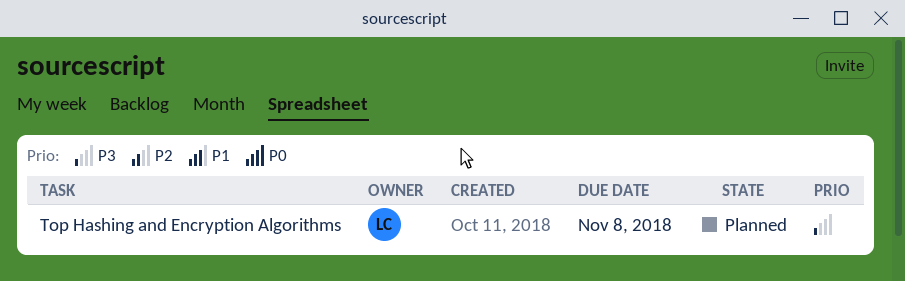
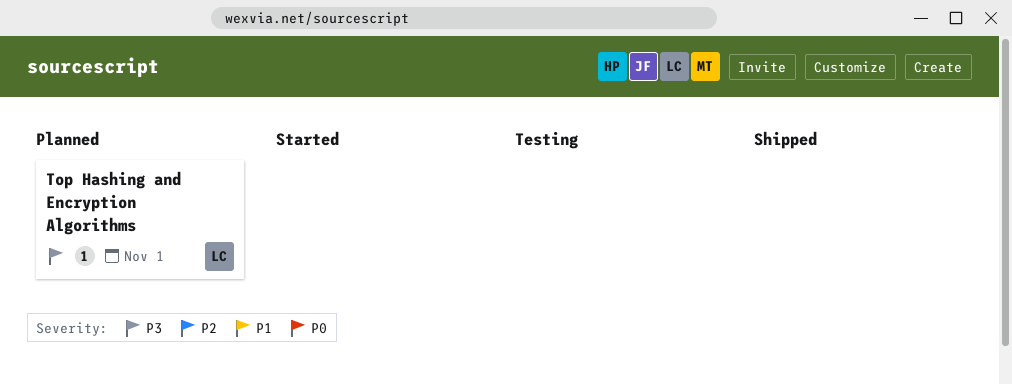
Top Hashing and Encryption Algorithms, due: Nov 8 -> Nov 1

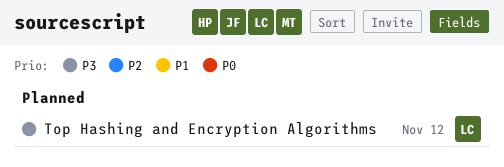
Top Hashing and Encryption Algorithms, due: Nov 1 -> Nov 12

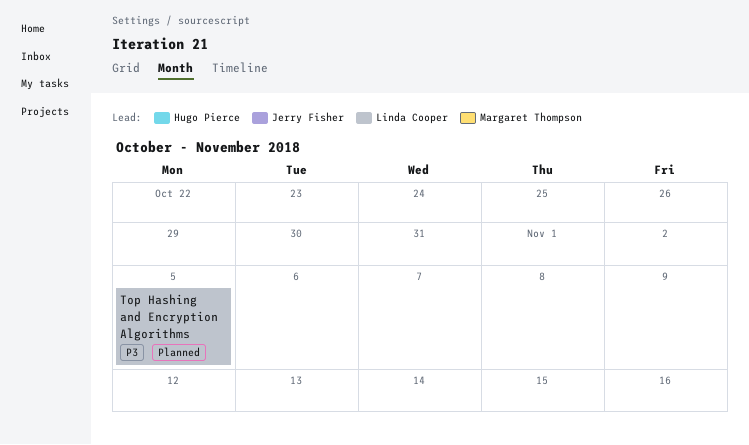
Top Hashing and Encryption Algorithms, due: Nov 12 -> Nov 5

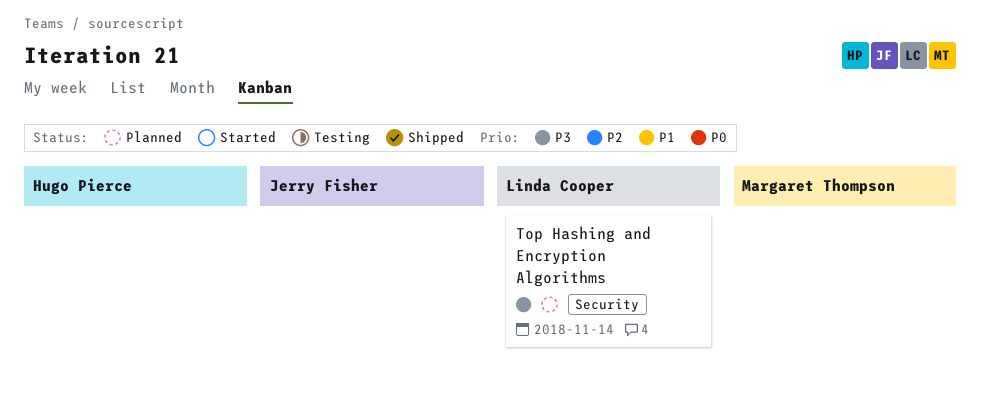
Top Hashing and Encryption Algorithms, due: Nov 5 -> Nov 14

